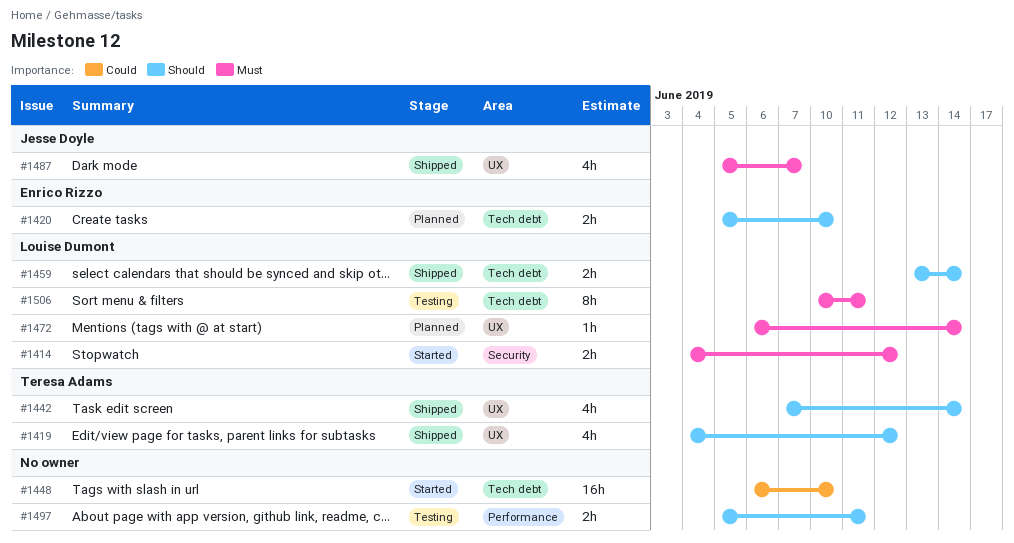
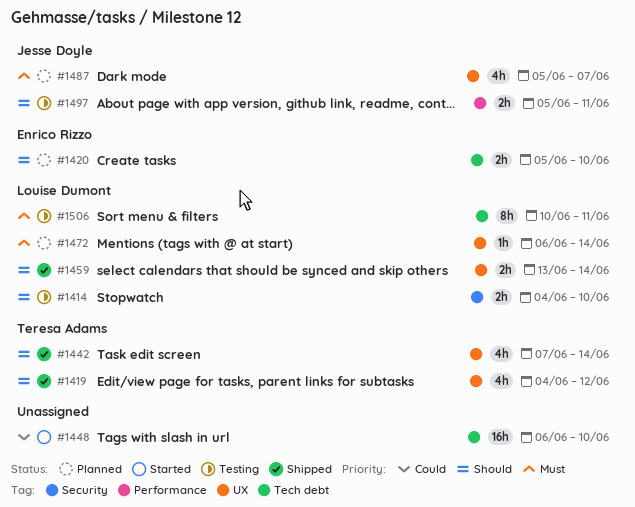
#1414, status: Started -> Testing
#1414, priority: Must -> Should
#1414, due: Jun 12 -> Jun 10
#1459, label: Tech debt -> UX
#1487, status: Shipped -> Planned
#1497, owner: none -> Jesse Doyle

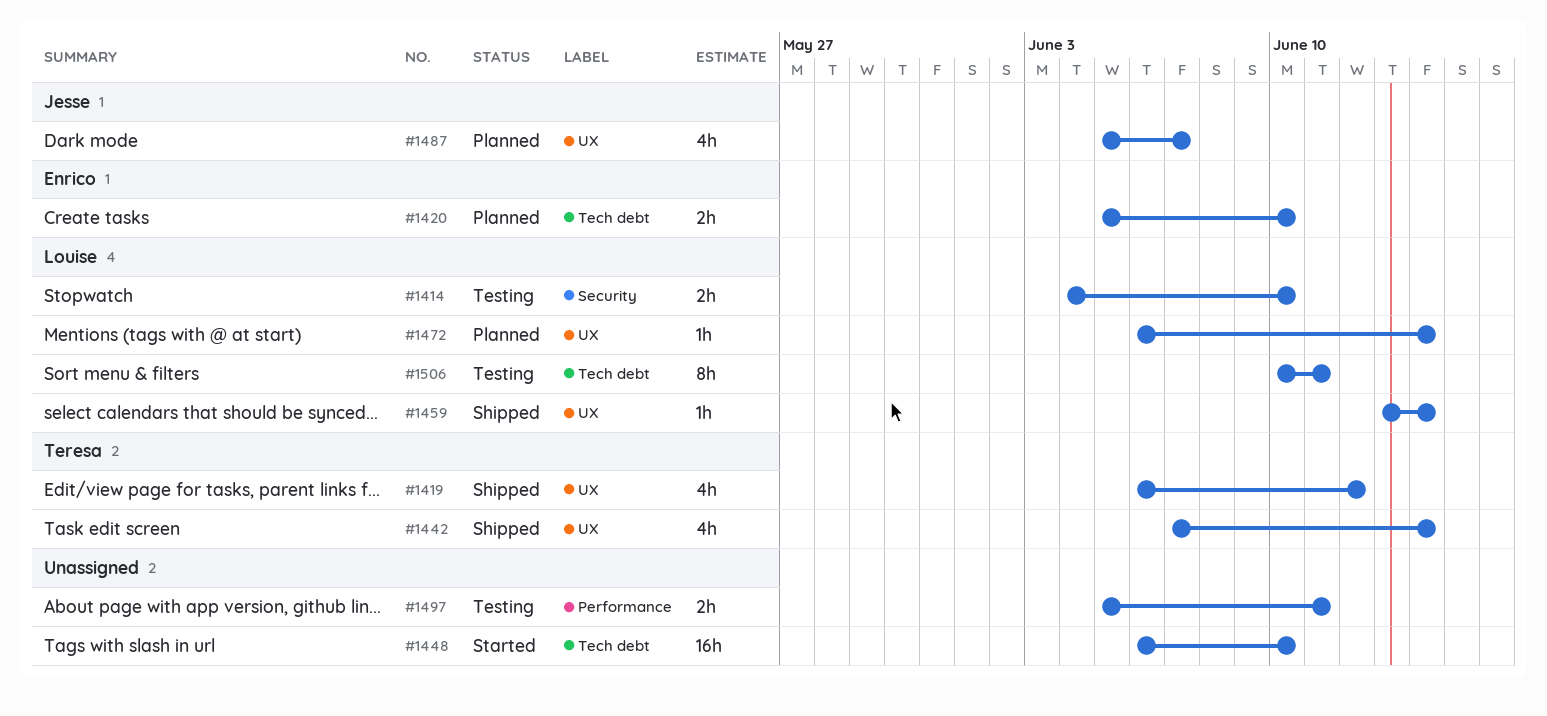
#1419, start: Jun 4 -> Jun 6
#1459, estimate: 2h -> 1h
#1497, owner: Jesse Doyle -> none

